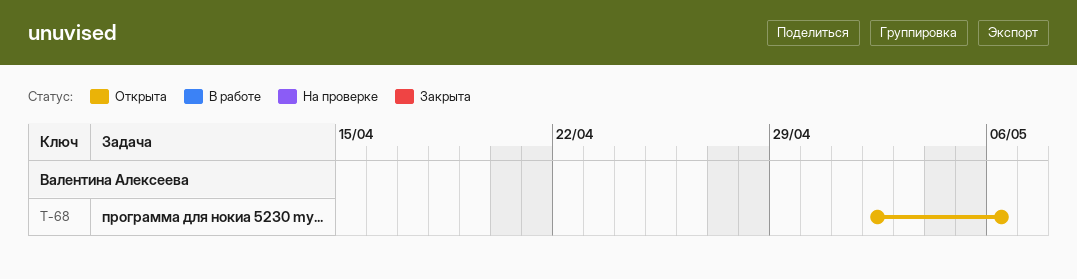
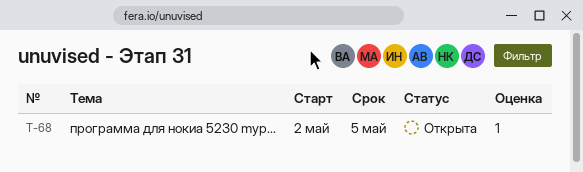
T-68, due: May 6 -> May 5

